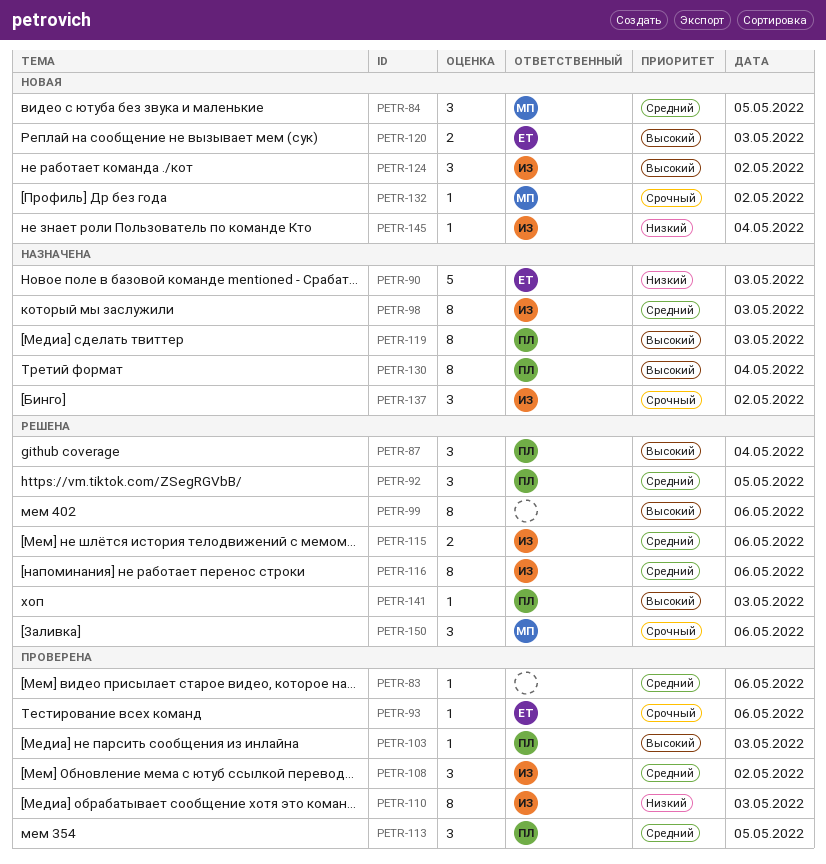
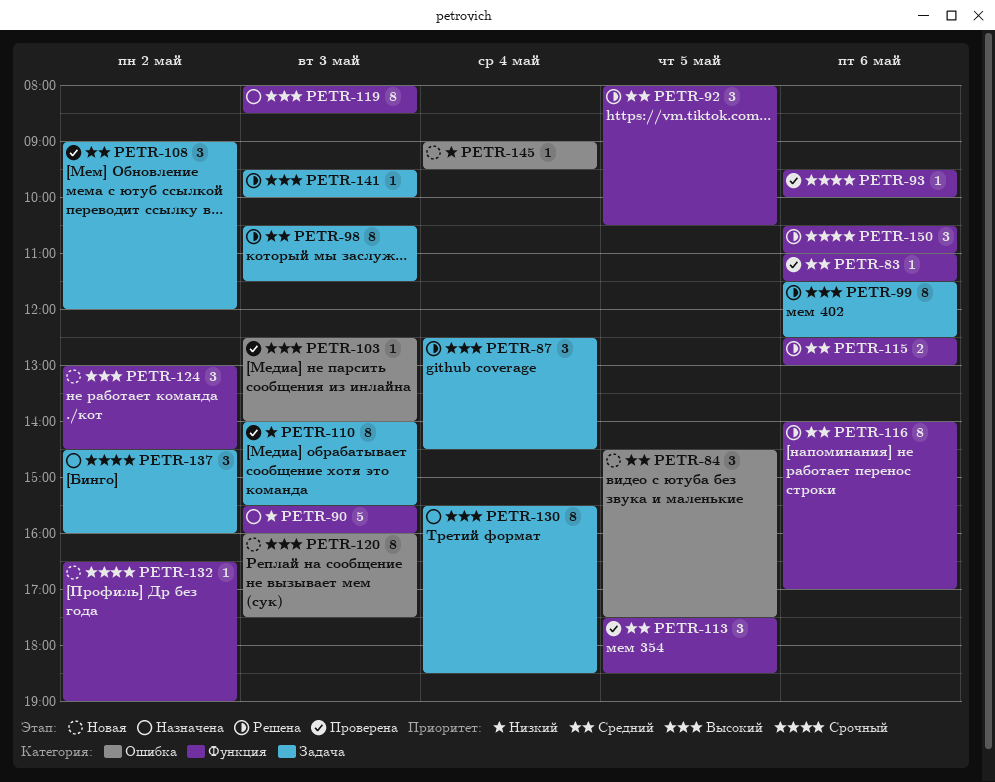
PETR-98, status: Назначена -> Решена
PETR-120, estimate: 2 -> 8

